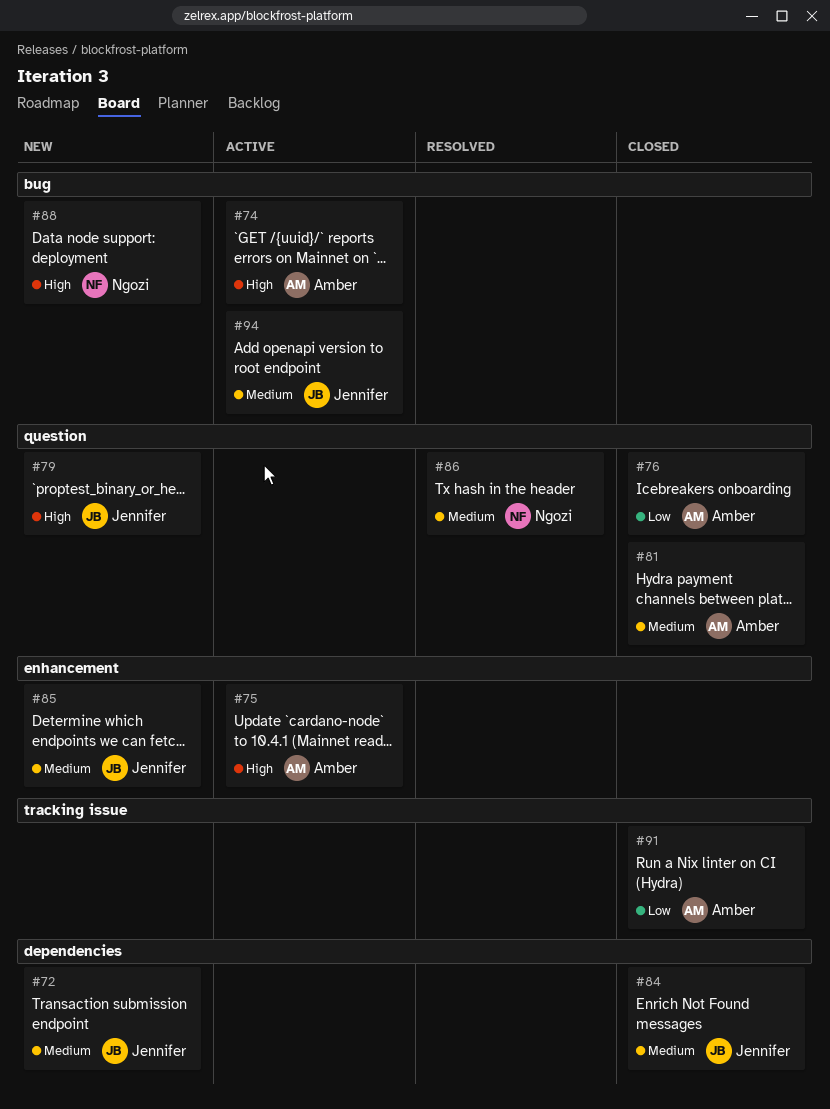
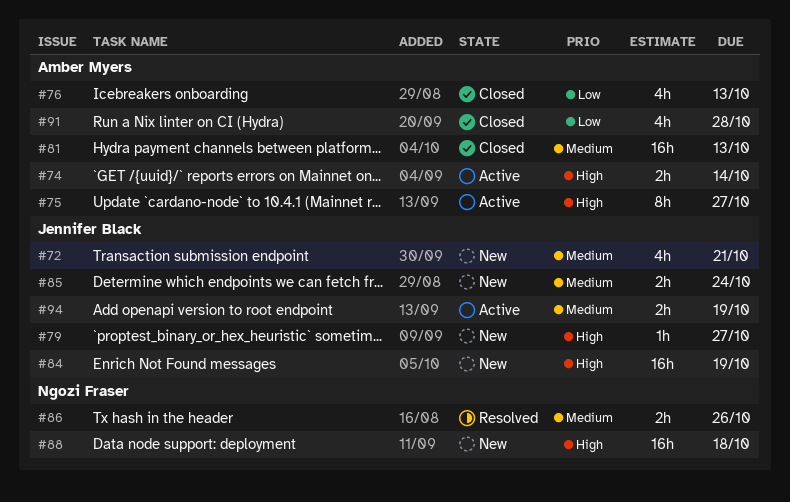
#84, status: Closed -> New
#84, priority: Medium -> High

